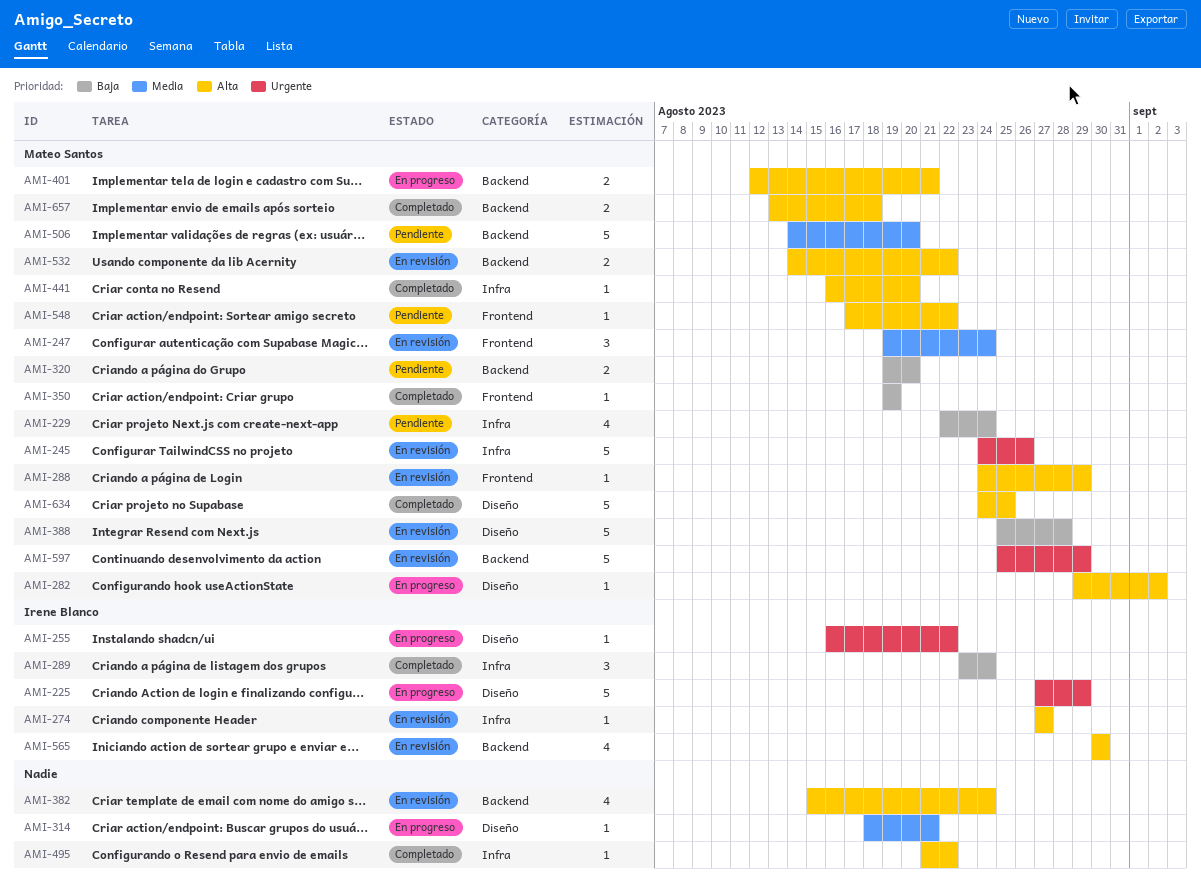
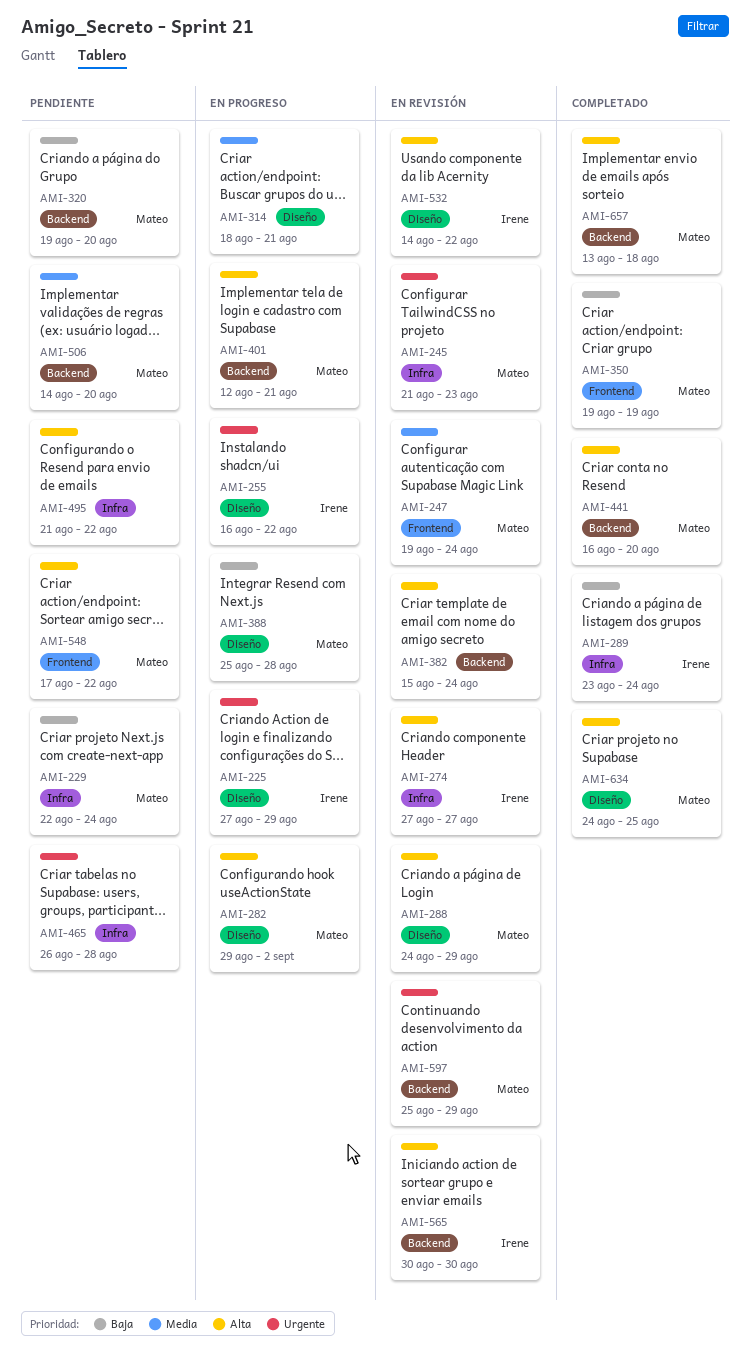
AMI-245, start: Aug 24 -> Aug 21
AMI-245, due: Aug 26 -> Aug 23
AMI-288, label: Frontend -> Diseño
AMI-388, status: En revisión -> En progreso
AMI-441, label: Infra -> Backend
AMI-465: none -> present
AMI-495, status: Completado -> Pendiente
AMI-532, owner: Mateo Santos -> Irene Blanco
AMI-532, label: Backend -> Diseño

